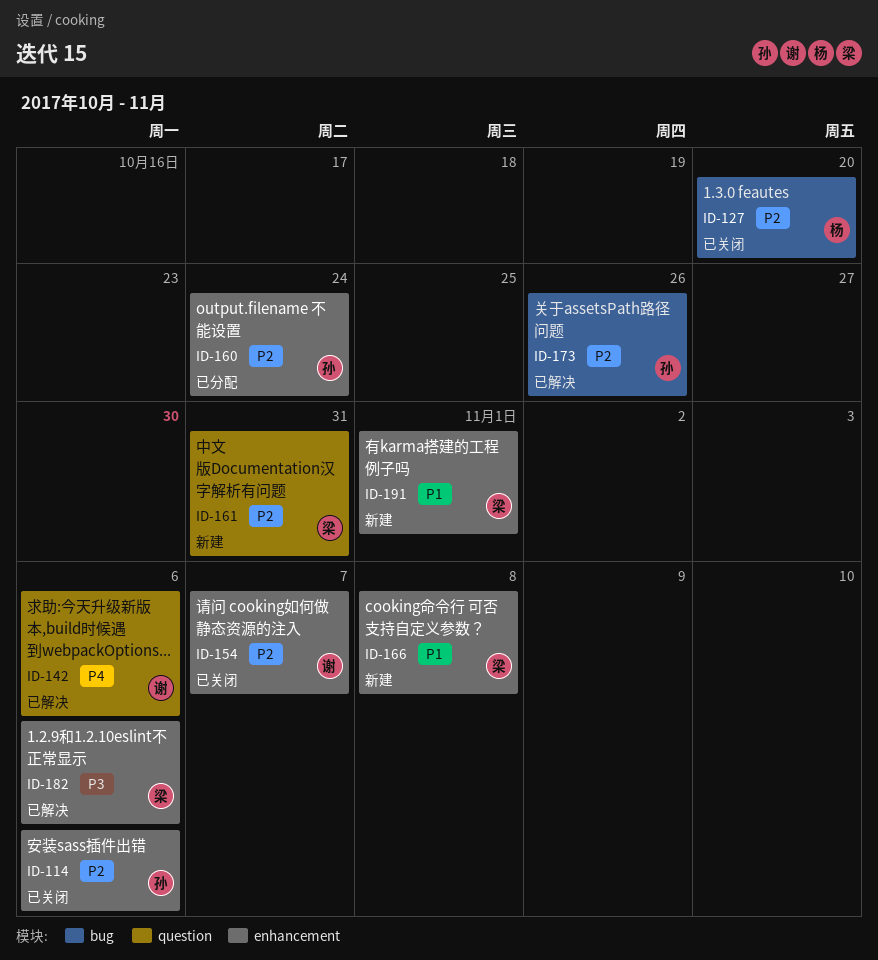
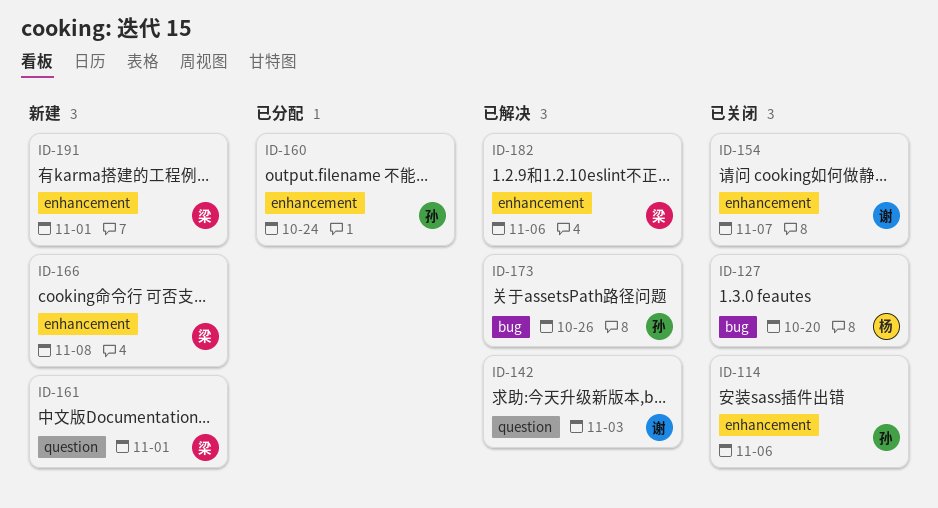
ID-142, due: Nov 6 -> Nov 3
ID-161, due: Oct 31 -> Nov 1

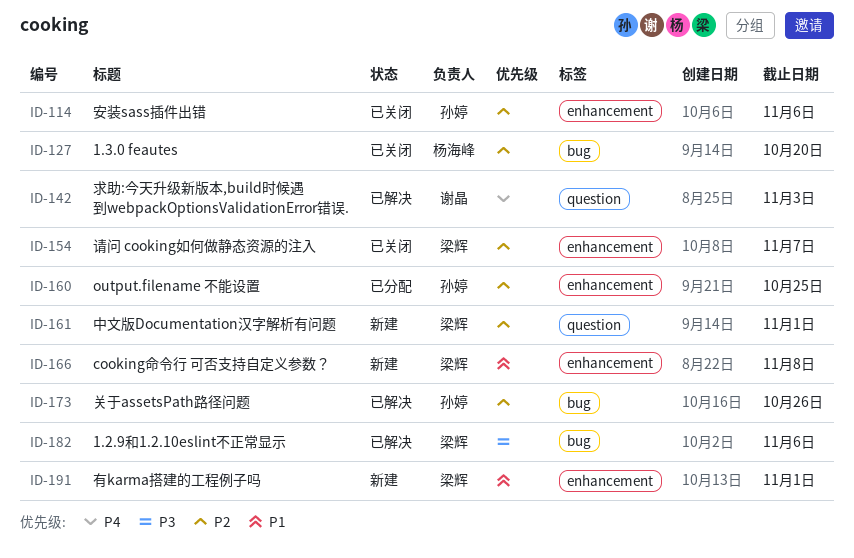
ID-154, owner: 谢晶 -> 梁辉
ID-160, due: Oct 24 -> Oct 25
ID-182, label: enhancement -> bug

